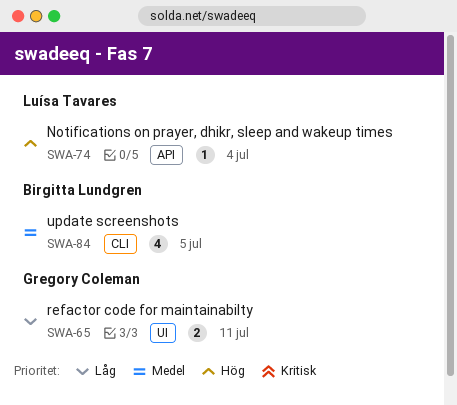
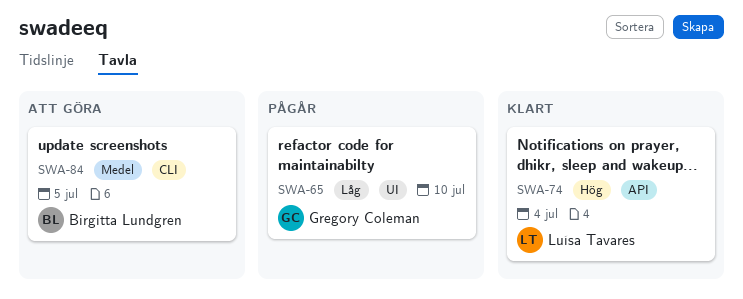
SWA-65, due: Jul 11 -> Jul 10

